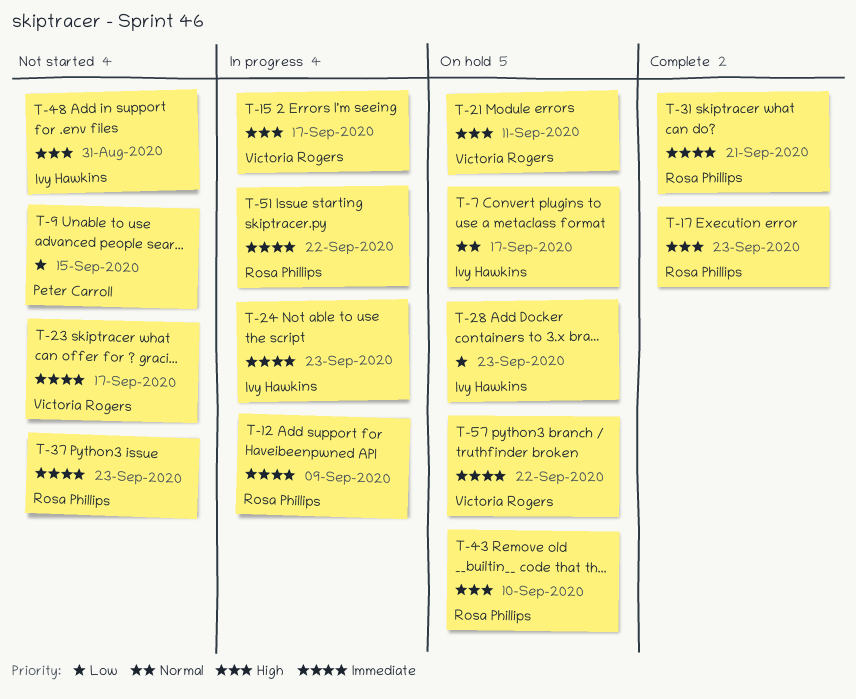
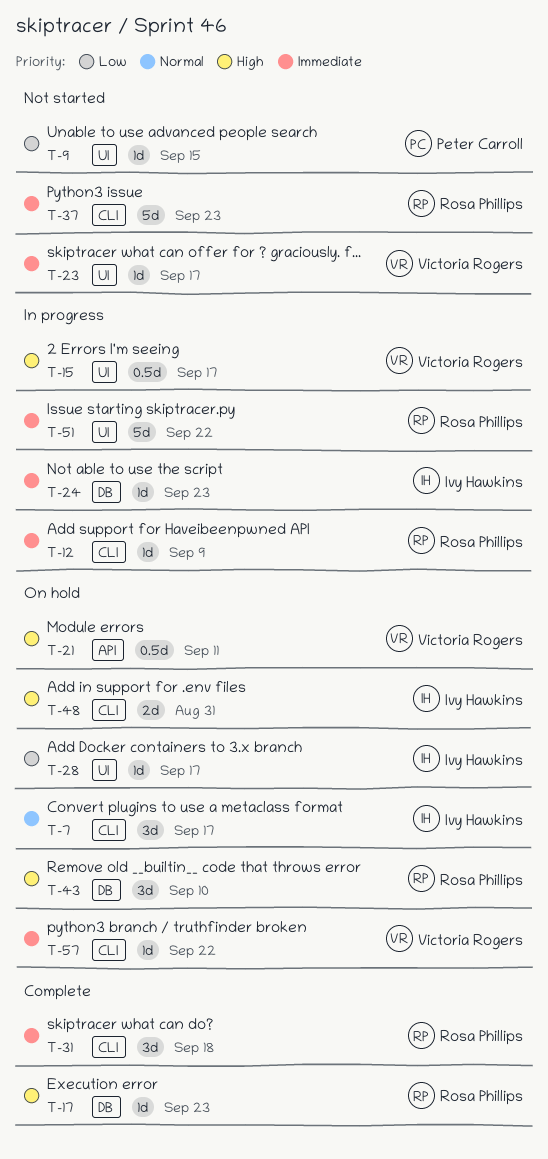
T-28, due: Sep 23 -> Sep 17
T-31, due: Sep 21 -> Sep 18
T-48, status: Not started -> On hold

